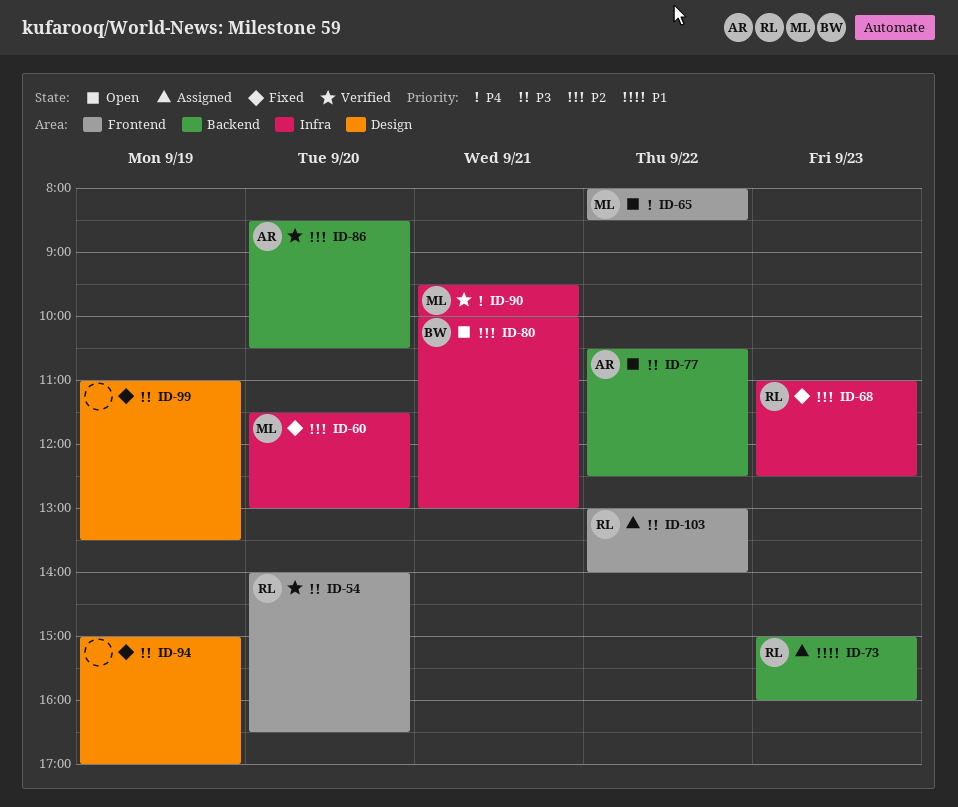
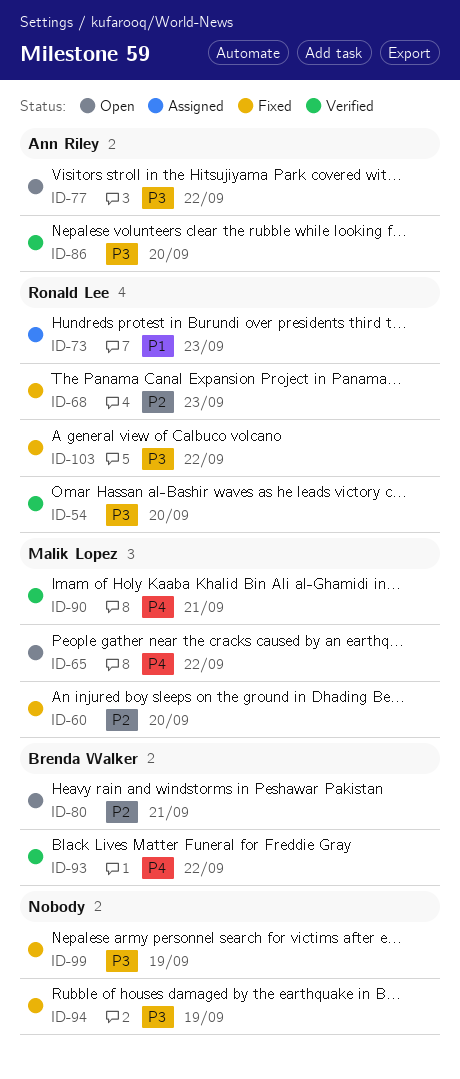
ID-86, priority: P2 -> P3
ID-93: none -> present
ID-103, status: Assigned -> Fixed

